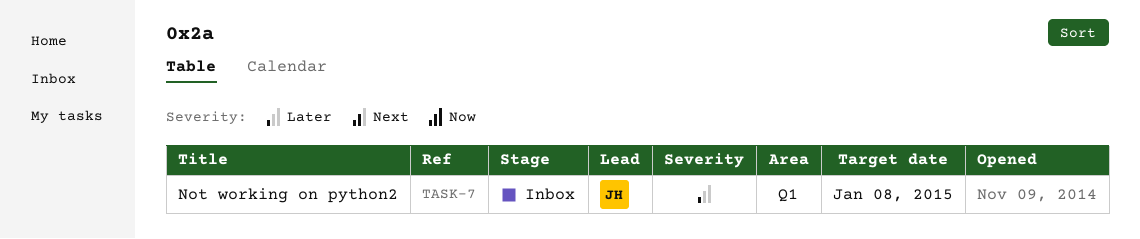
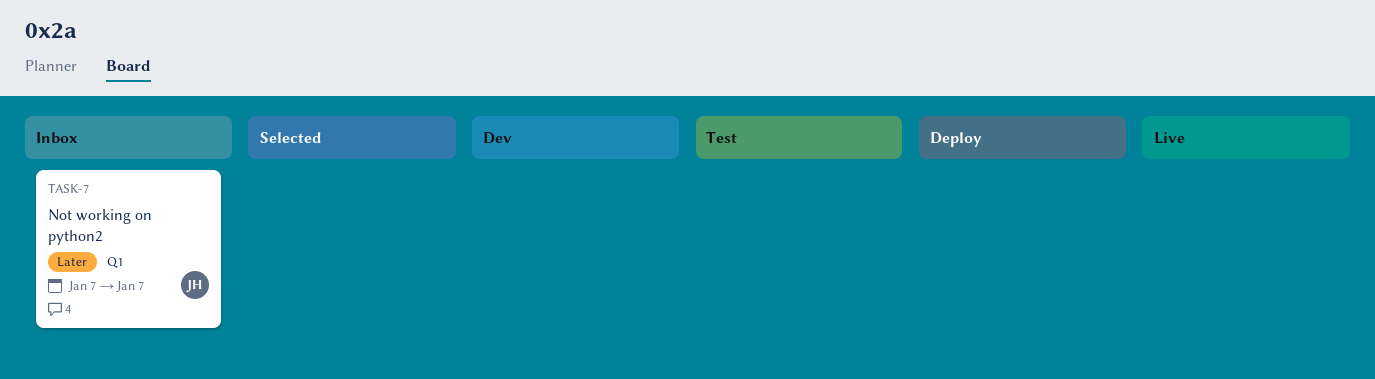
TASK-7, due: Jan 8 -> Jan 7

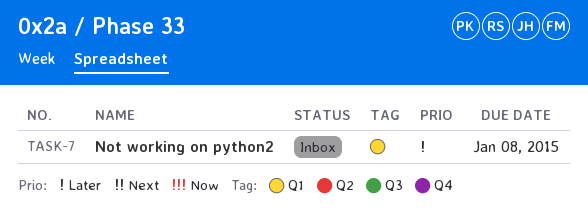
TASK-7, due: Jan 7 -> Jan 8

